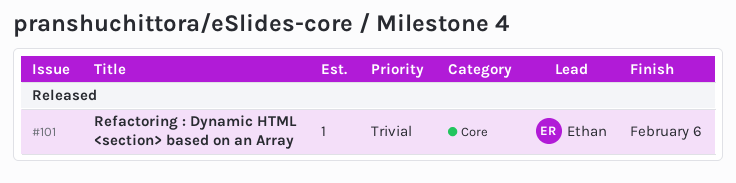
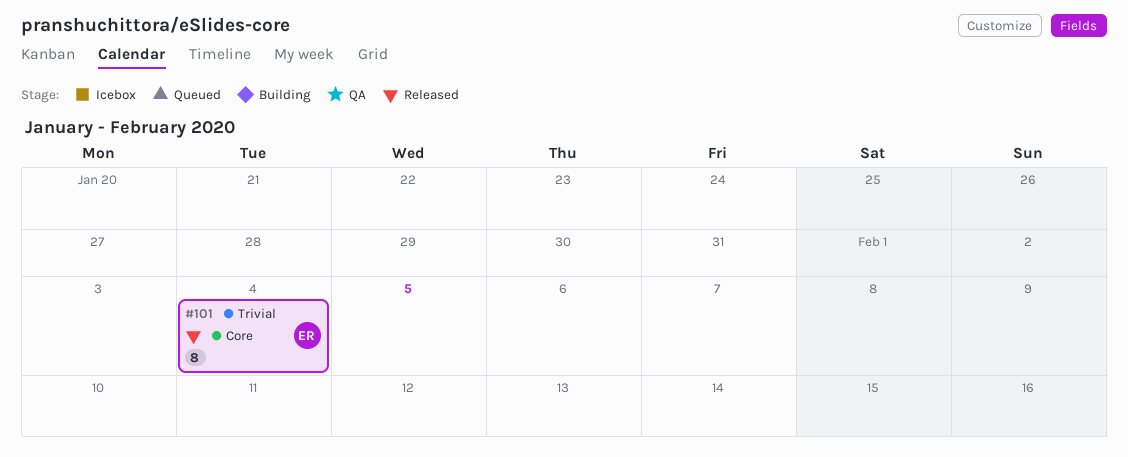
#101, estimate: 1 -> 8
#101, due: Feb 6 -> Feb 4

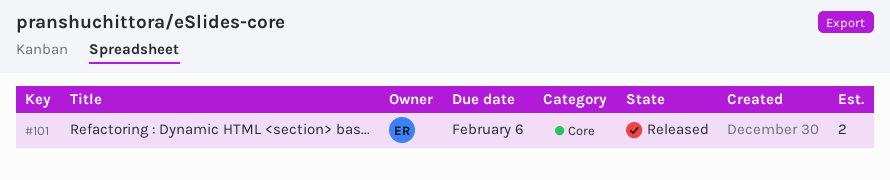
#101, estimate: 8 -> 2
#101, due: Feb 4 -> Feb 6

